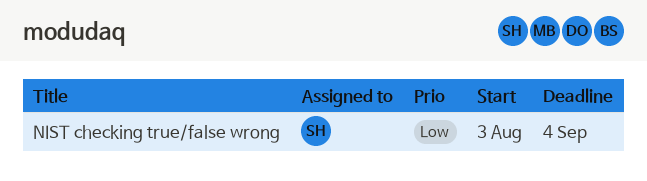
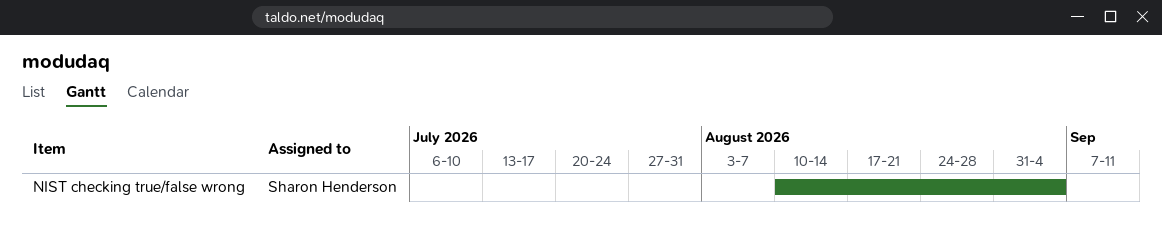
NIST checking true/false wrong, start: Aug 3 -> Aug 10

